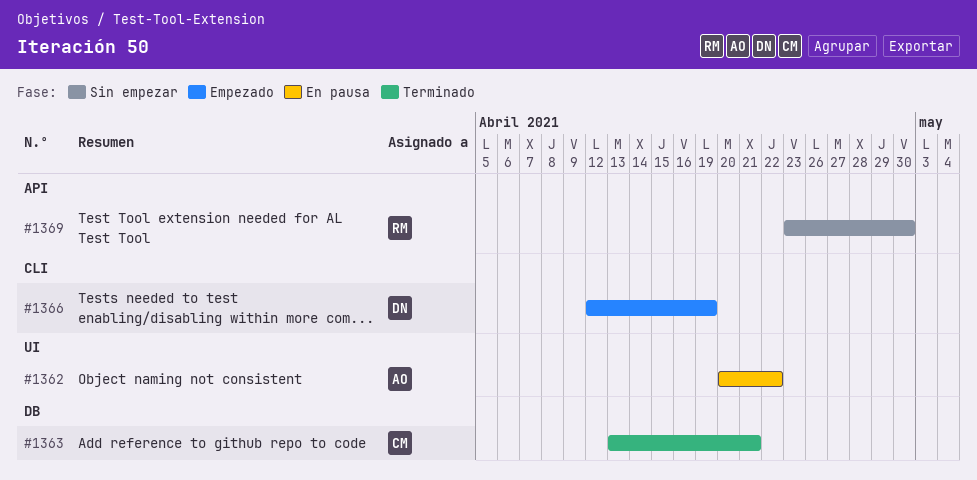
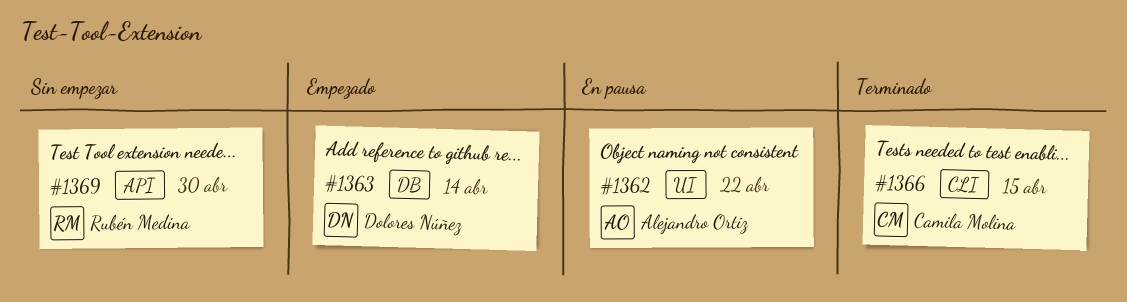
#1363, status: Terminado -> Empezado
#1363, owner: Camila Molina -> Dolores Núñez
#1363, due: Apr 21 -> Apr 14
#1366, status: Empezado -> Terminado
#1366, owner: Dolores Núñez -> Camila Molina
#1366, due: Apr 19 -> Apr 15

